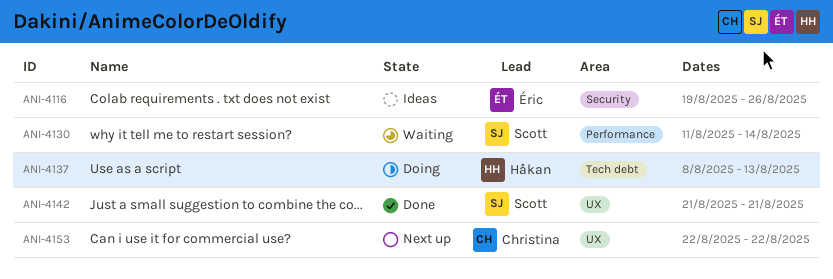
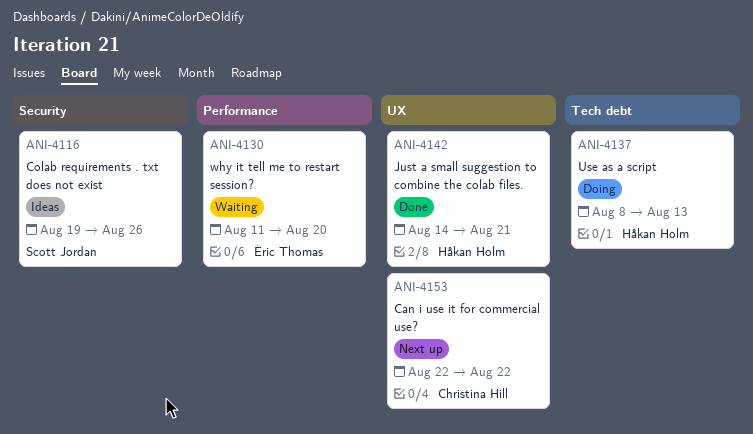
ANI-4116, owner: Éric Thomas -> Scott Jordan
ANI-4130, owner: Scott Jordan -> Éric Thomas
ANI-4130, due: Aug 14 -> Aug 20
ANI-4142, owner: Scott Jordan -> Håkan Holm
ANI-4142, start: Aug 21 -> Aug 14

